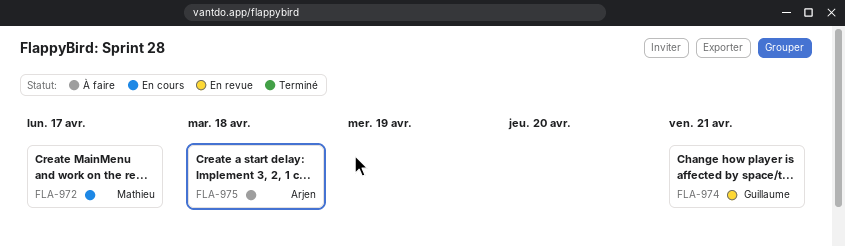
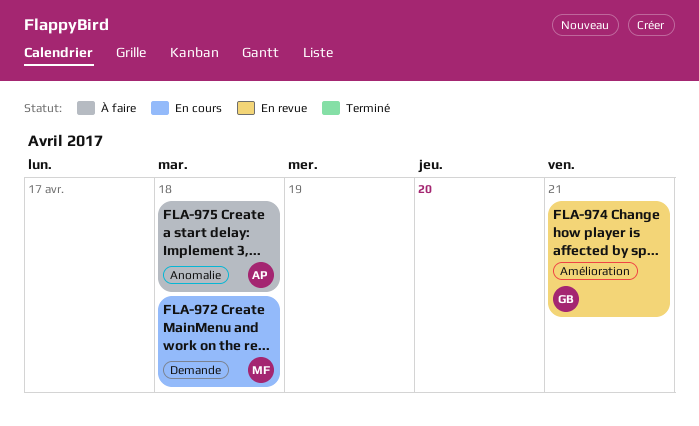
FLA-972, due: Apr 17 -> Apr 18

